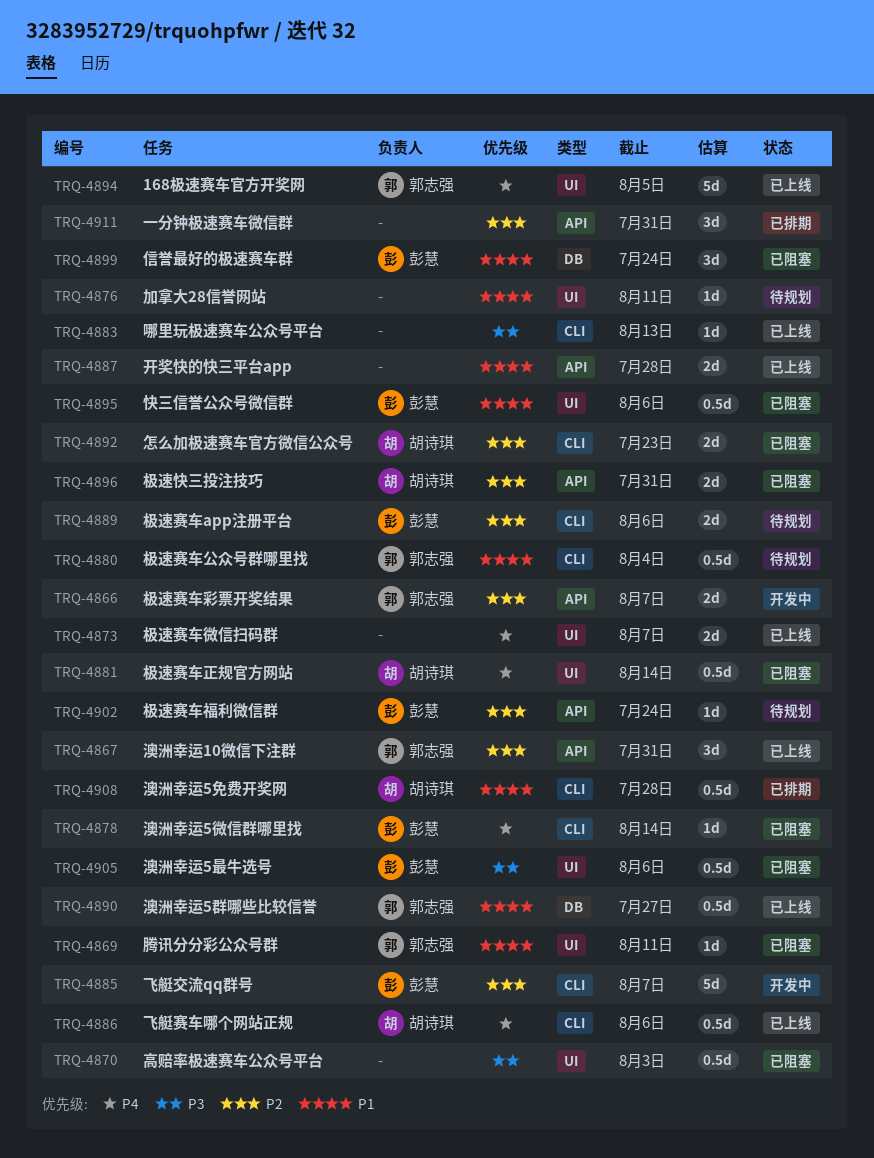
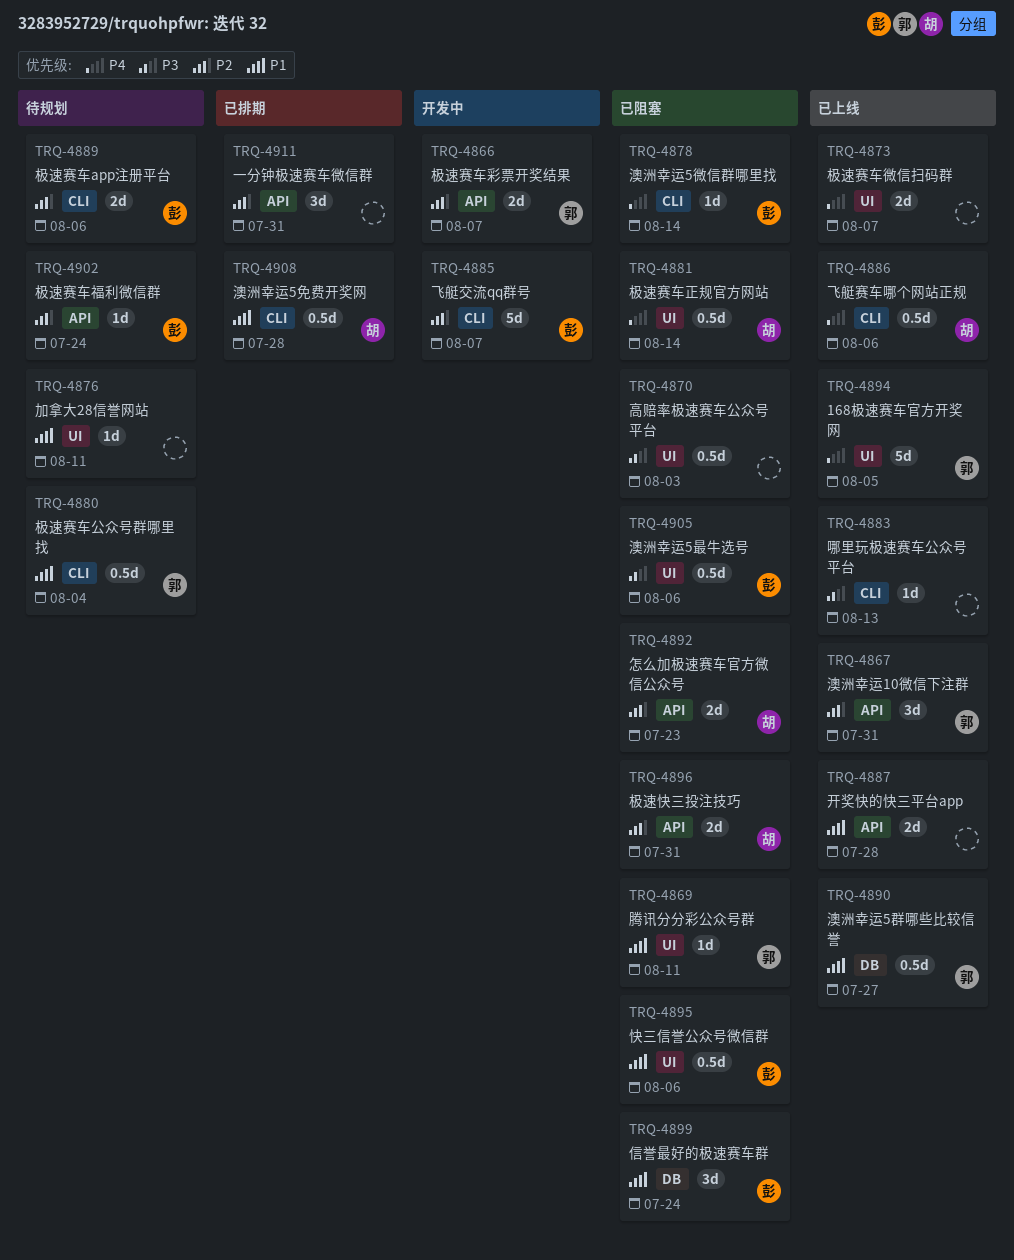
TRQ-4892, label: CLI -> API

